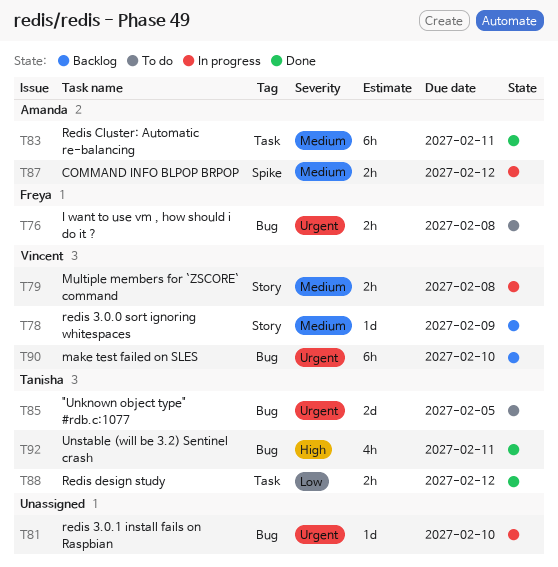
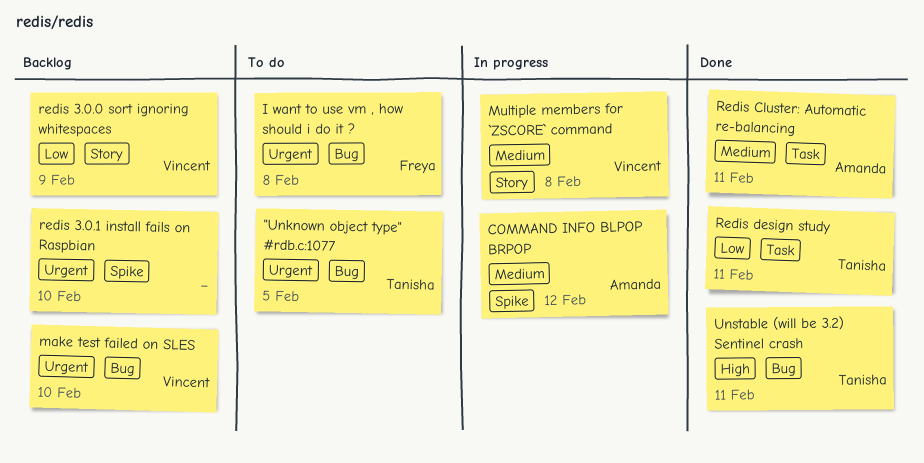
redis 3.0.0 sort ignoring whitespaces, priority: Medium -> Low
redis 3.0.1 install fails on Raspbian, status: In progress -> Backlog
redis 3.0.1 install fails on Raspbian, label: Bug -> Spike
Redis design study, due: Feb 12 -> Feb 11

